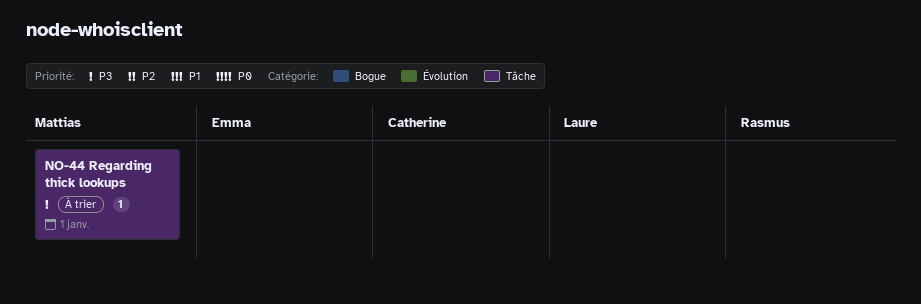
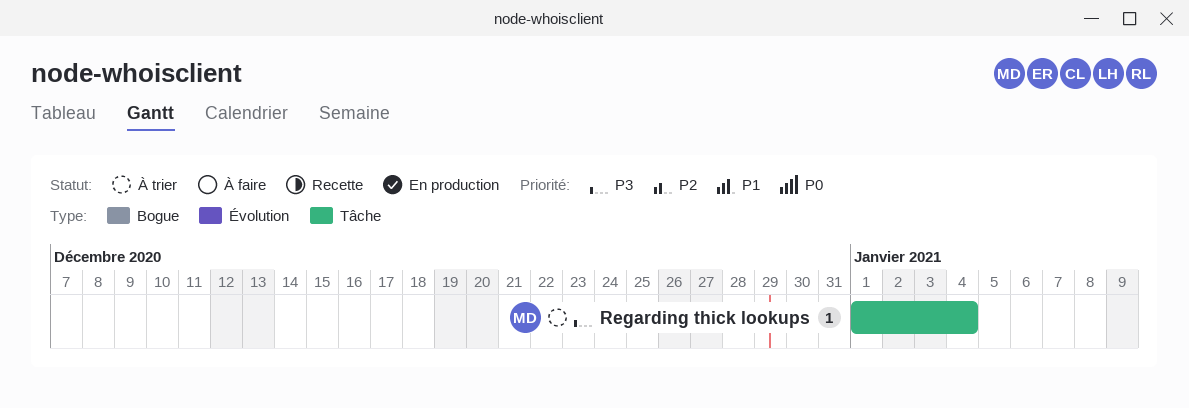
Regarding thick lookups, due: Jan 1 -> Jan 4

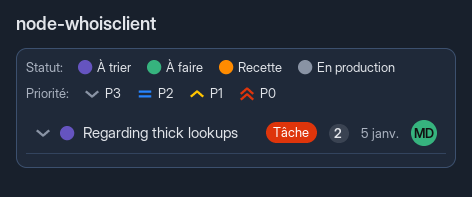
Regarding thick lookups, estimate: 1 -> 2
Regarding thick lookups, due: Jan 4 -> Jan 5

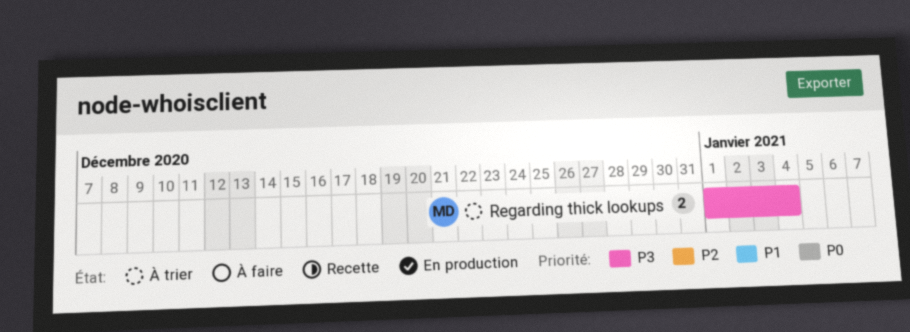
Regarding thick lookups, due: Jan 5 -> Jan 4

